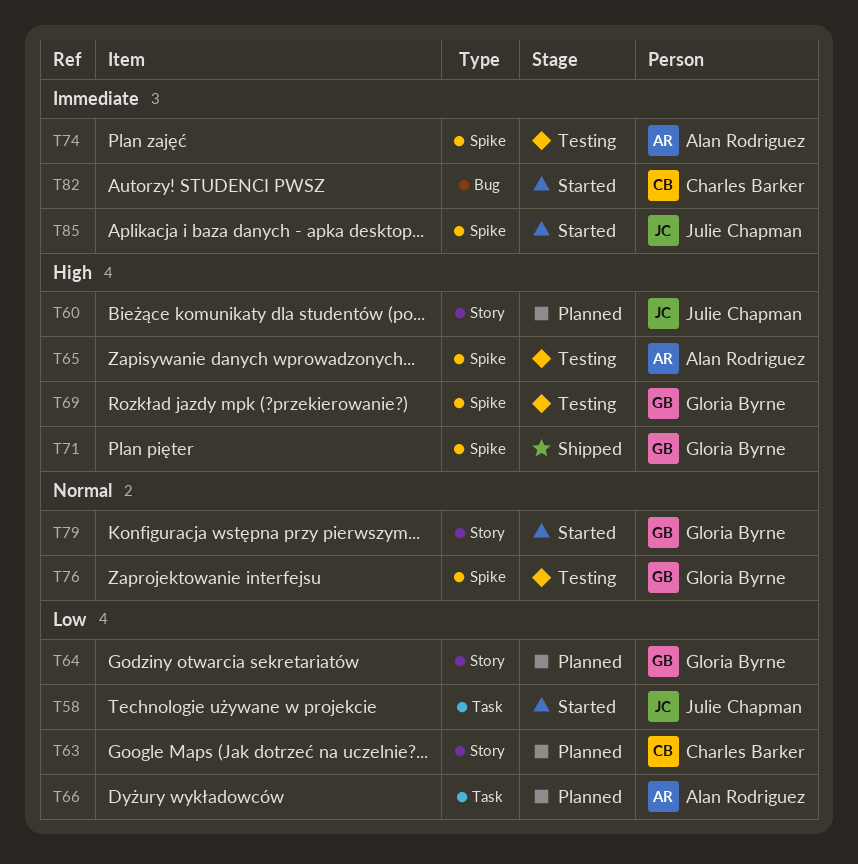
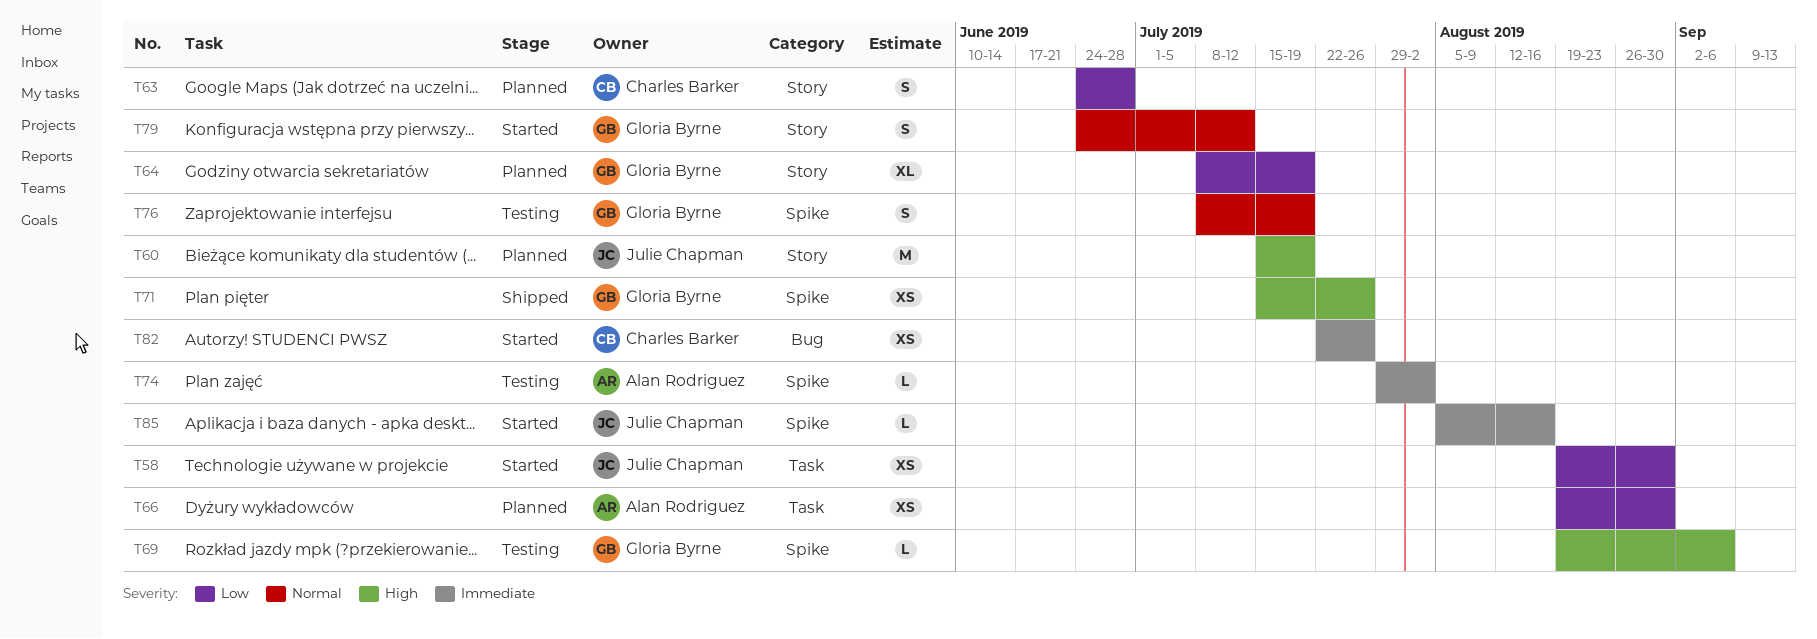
T65: present -> none

